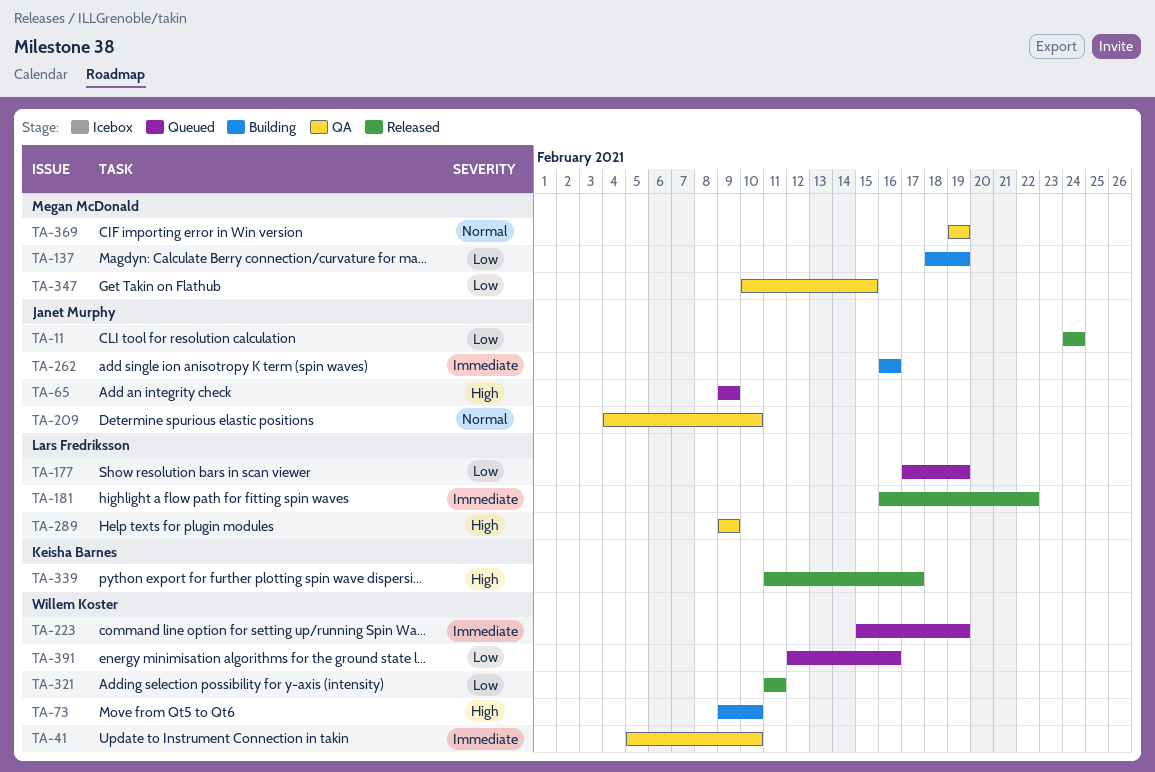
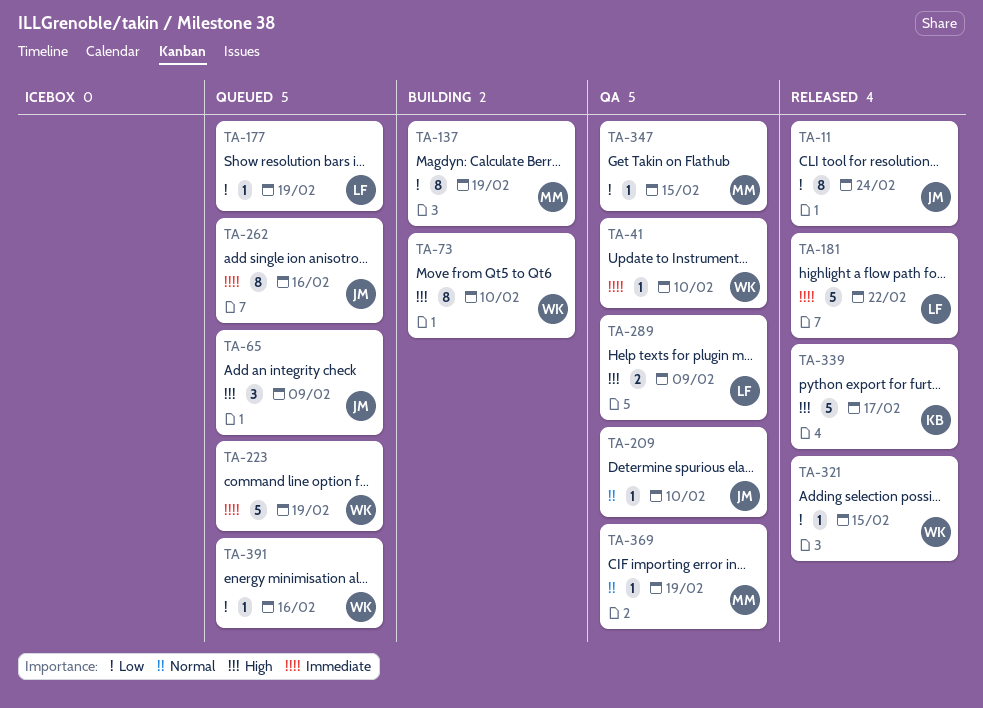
TA-262, status: Building -> Queued
TA-321, due: Feb 11 -> Feb 15

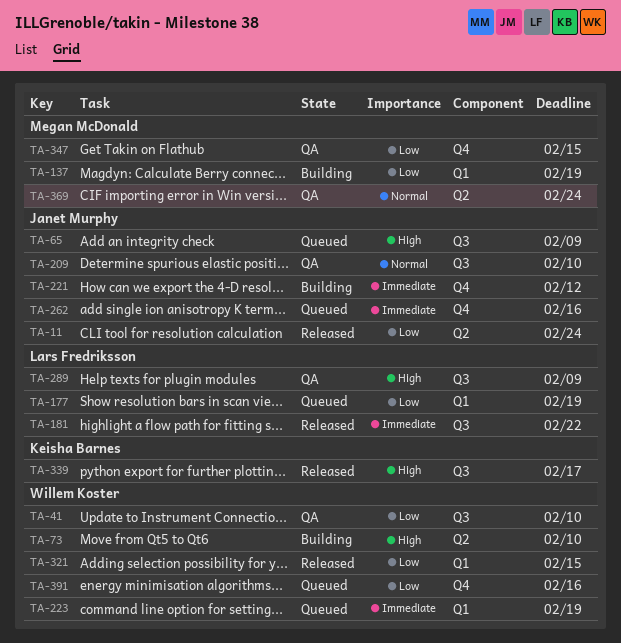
TA-41, priority: Immediate -> Low
TA-221: none -> present
TA-369, due: Feb 19 -> Feb 24

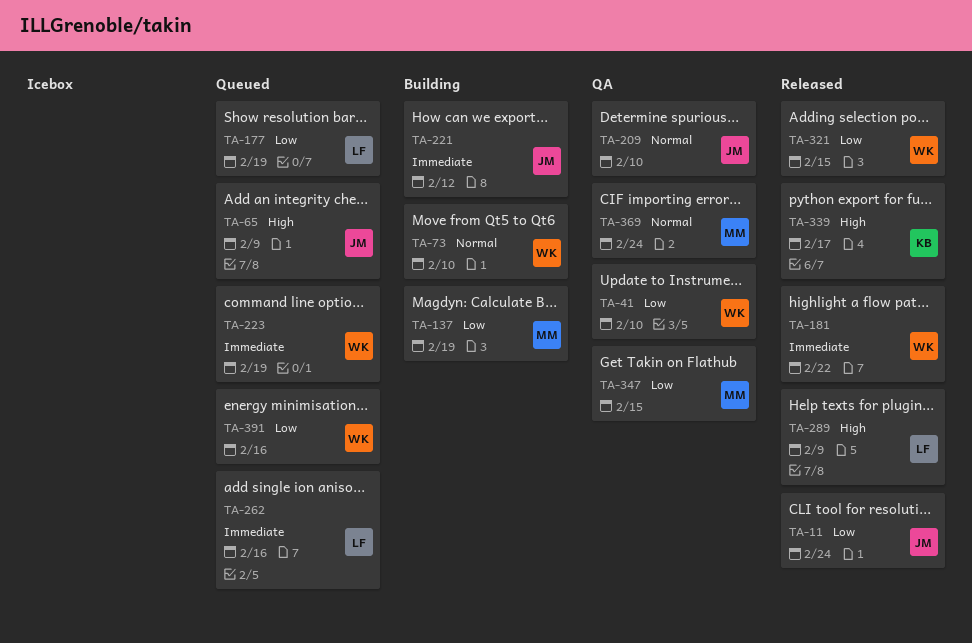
TA-73, priority: High -> Normal
TA-181, owner: Lars Fredriksson -> Willem Koster
TA-262, owner: Janet Murphy -> Lars Fredriksson
TA-289, status: QA -> Released

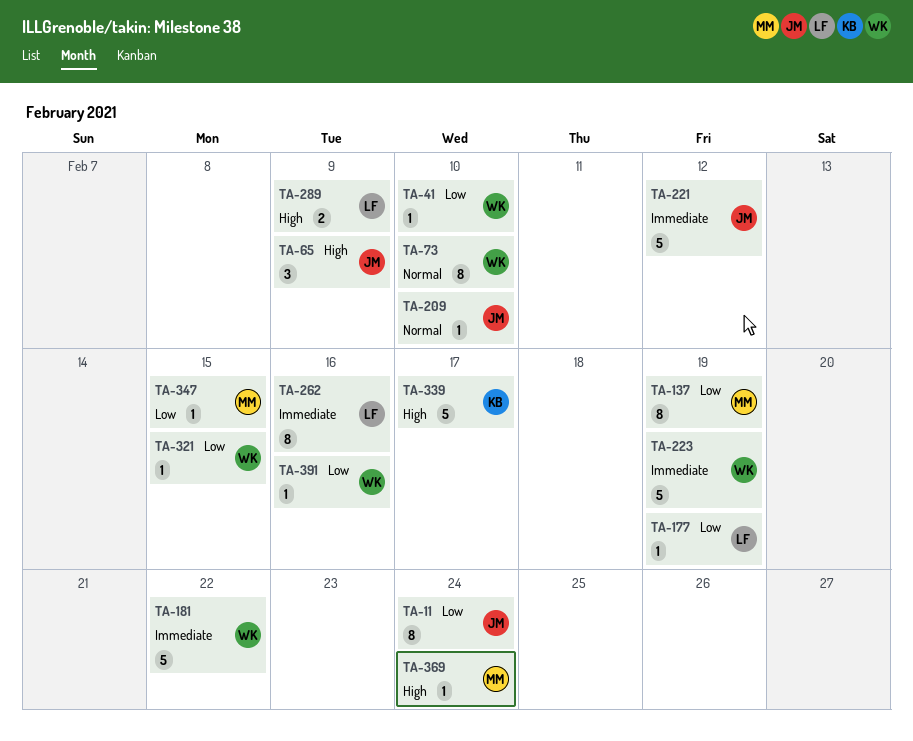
TA-369, priority: Normal -> High

